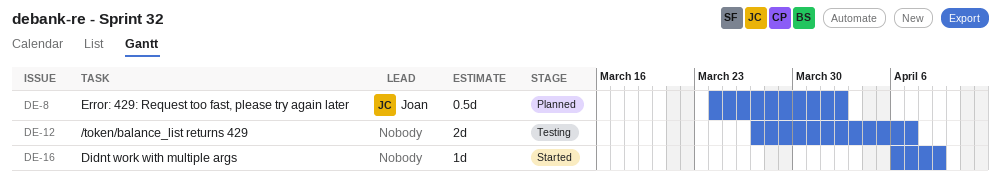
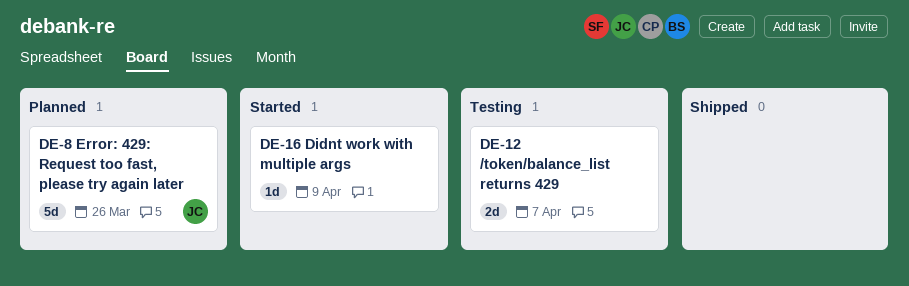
DE-8, estimate: 0.5d -> 5d
DE-8, due: Apr 2 -> Mar 26

